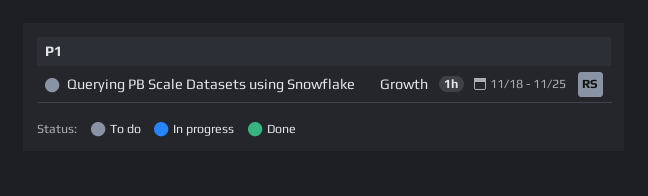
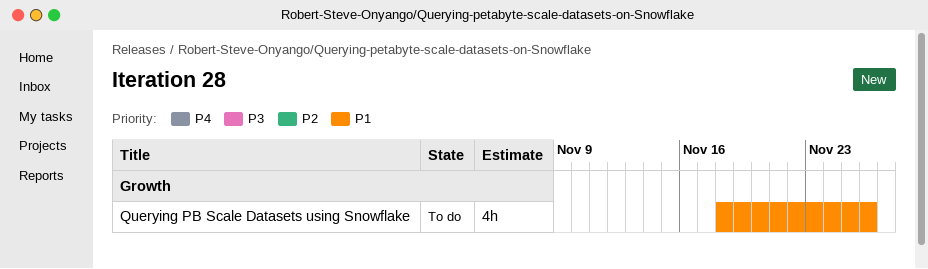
Querying PB Scale Datasets using Snowflake, estimate: 1h -> 4h
Querying PB Scale Datasets using Snowflake, due: Nov 25 -> Nov 26

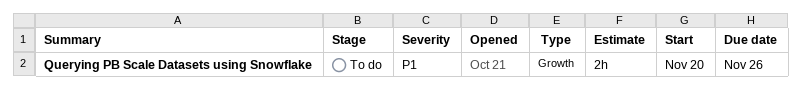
Querying PB Scale Datasets using Snowflake, estimate: 4h -> 2h
Querying PB Scale Datasets using Snowflake, start: Nov 18 -> Nov 20

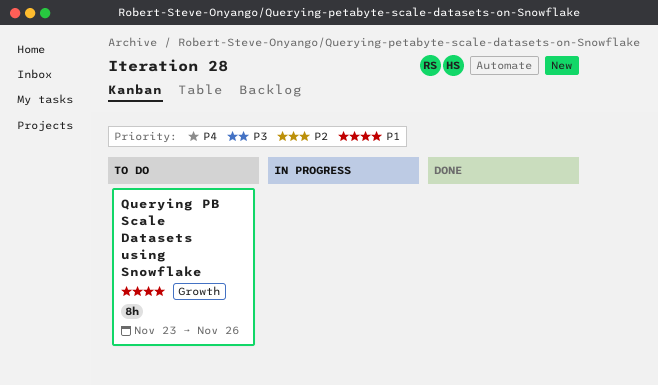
Querying PB Scale Datasets using Snowflake, estimate: 2h -> 8h
Querying PB Scale Datasets using Snowflake, start: Nov 20 -> Nov 23

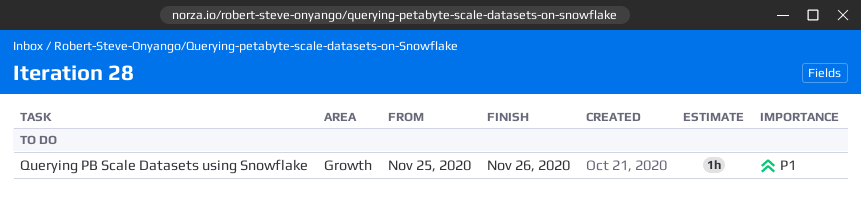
Querying PB Scale Datasets using Snowflake, estimate: 8h -> 1h
Querying PB Scale Datasets using Snowflake, start: Nov 23 -> Nov 25

